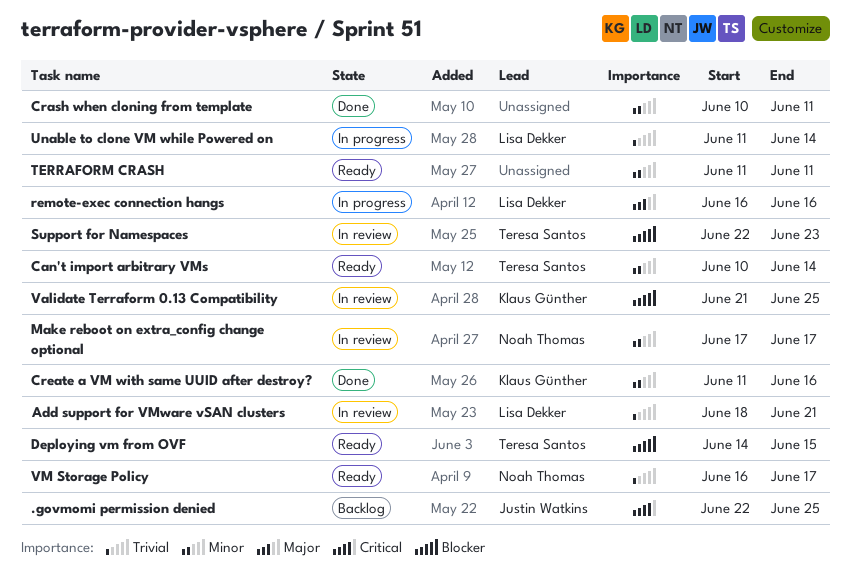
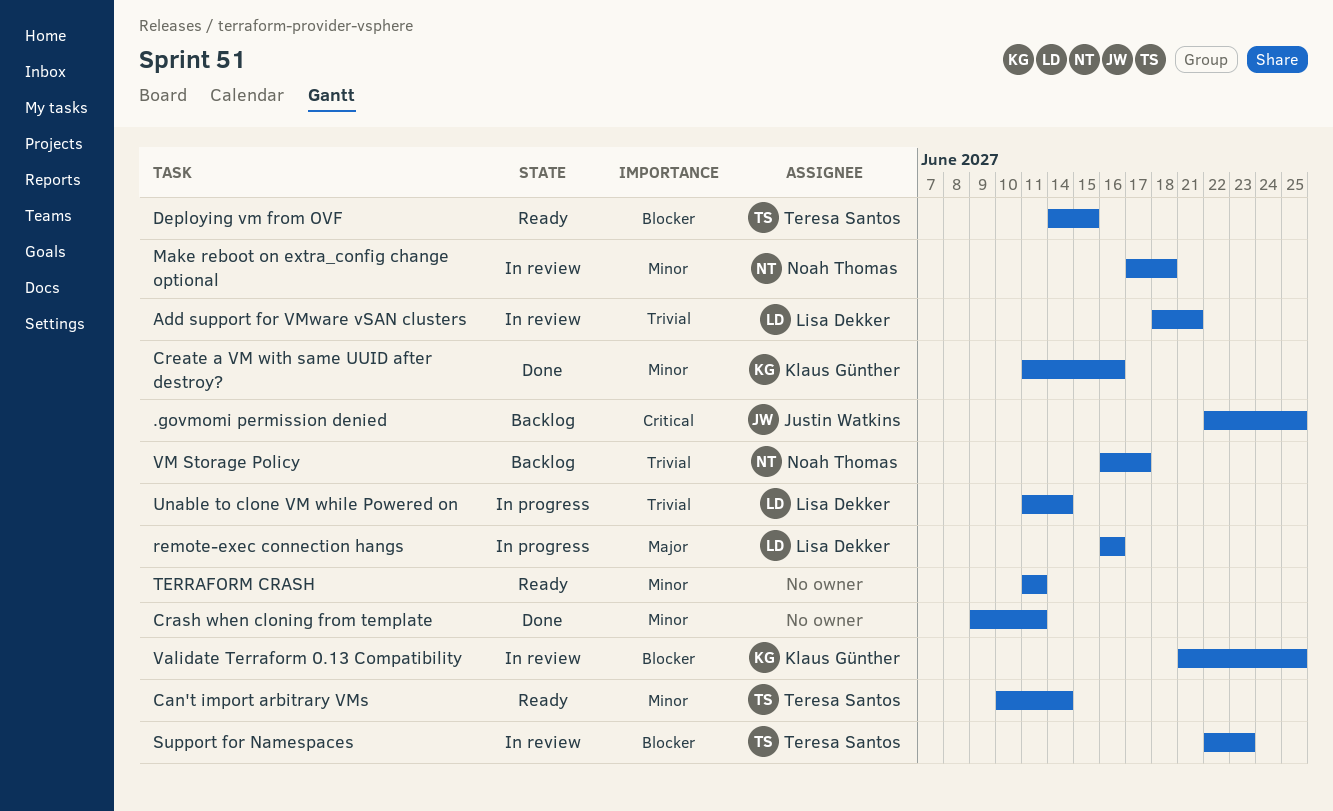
Crash when cloning from template, start: Jun 10 -> Jun 9
Make reboot on extra_config change optional, due: Jun 17 -> Jun 18
VM Storage Policy, status: Ready -> Backlog

